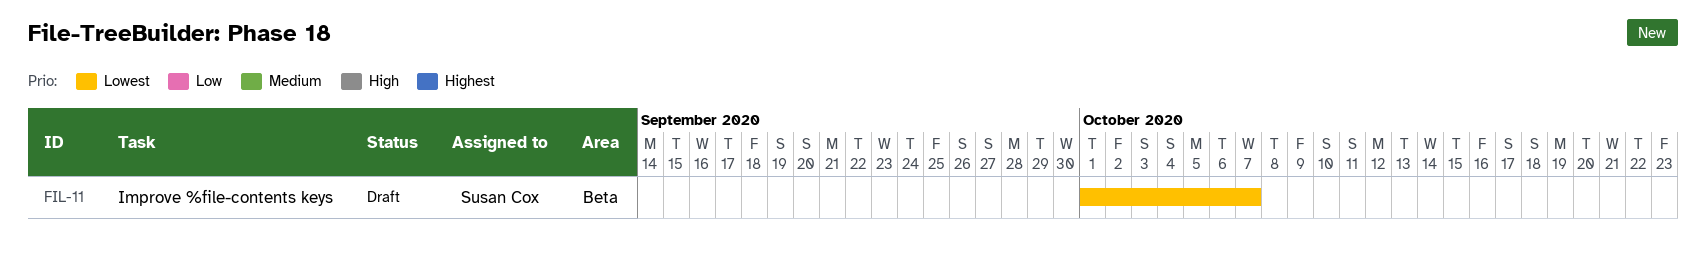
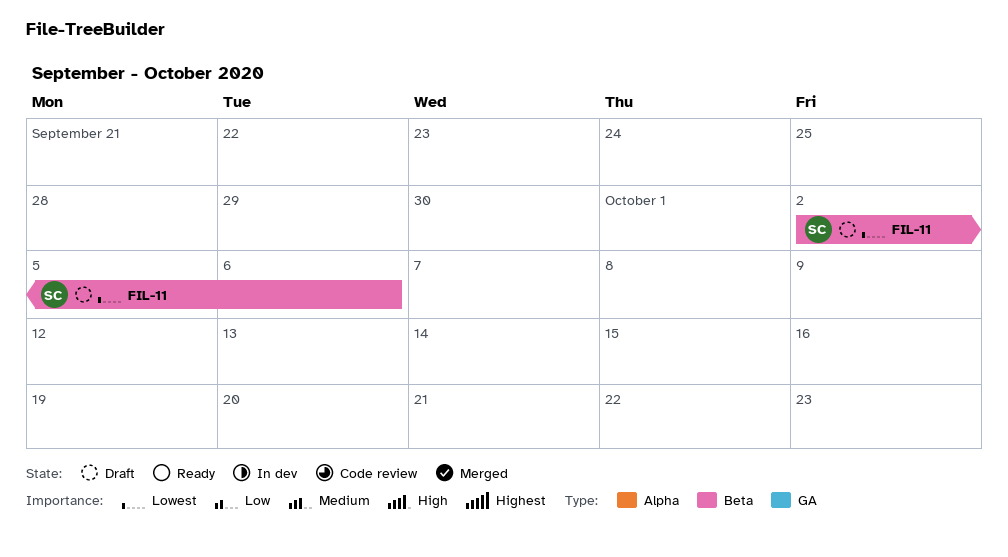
FIL-11, start: Oct 1 -> Oct 2
FIL-11, due: Oct 7 -> Oct 6

